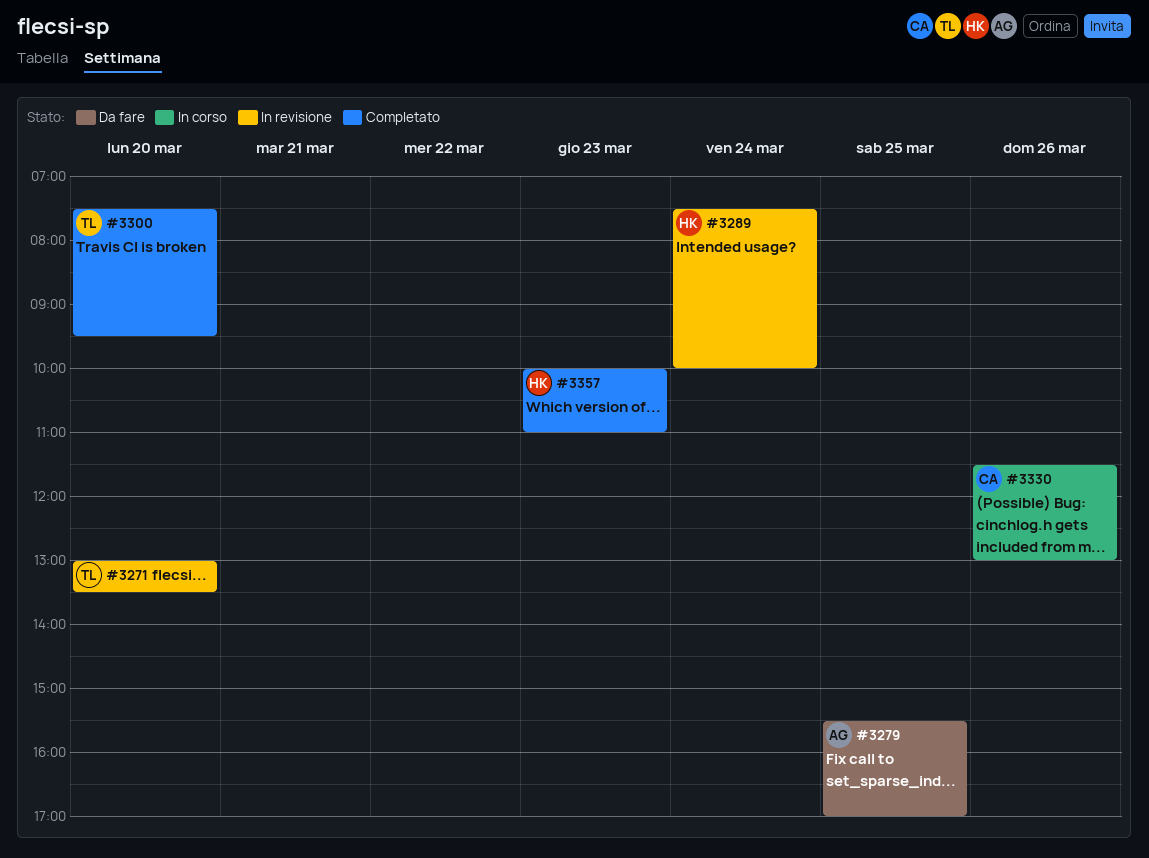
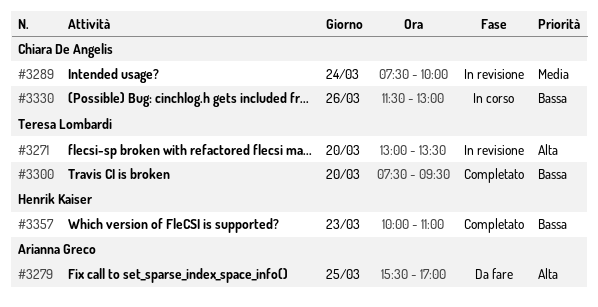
#3289, owner: Henrik Kaiser -> Chiara De Angelis

